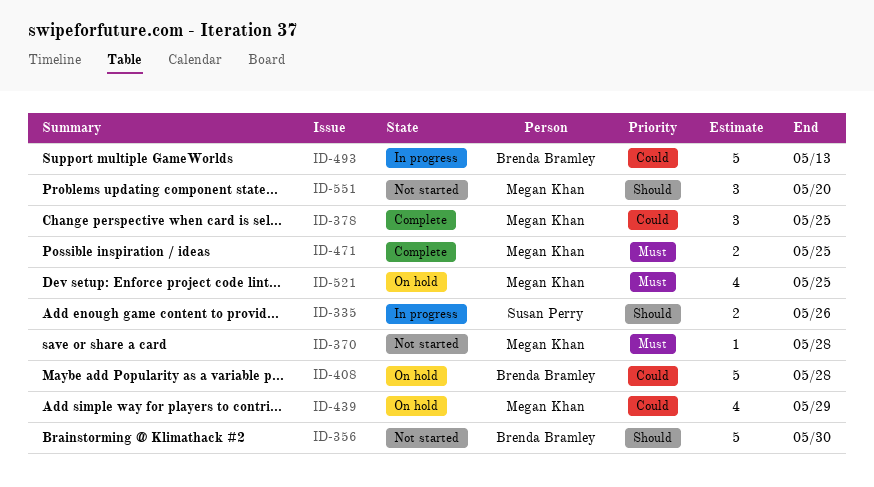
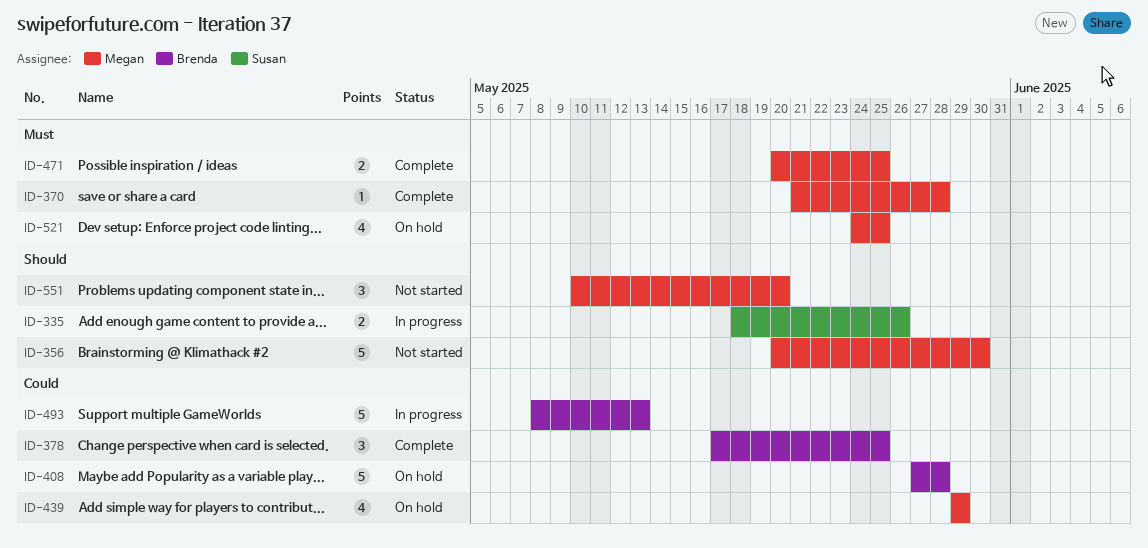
ID-356, owner: Brenda Bramley -> Megan Khan
ID-370, status: Not started -> Complete
ID-378, owner: Megan Khan -> Brenda Bramley

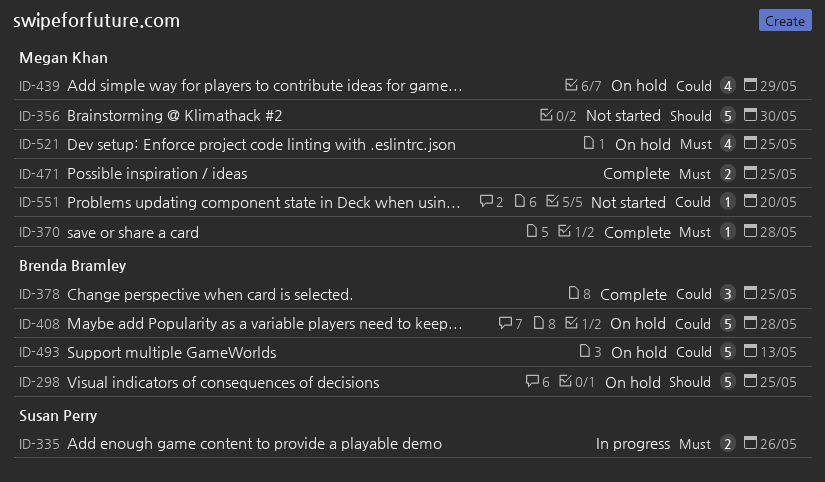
ID-298: none -> present
ID-335, priority: Should -> Must
ID-493, status: In progress -> On hold
ID-551, priority: Should -> Could
ID-551, estimate: 3 -> 1

